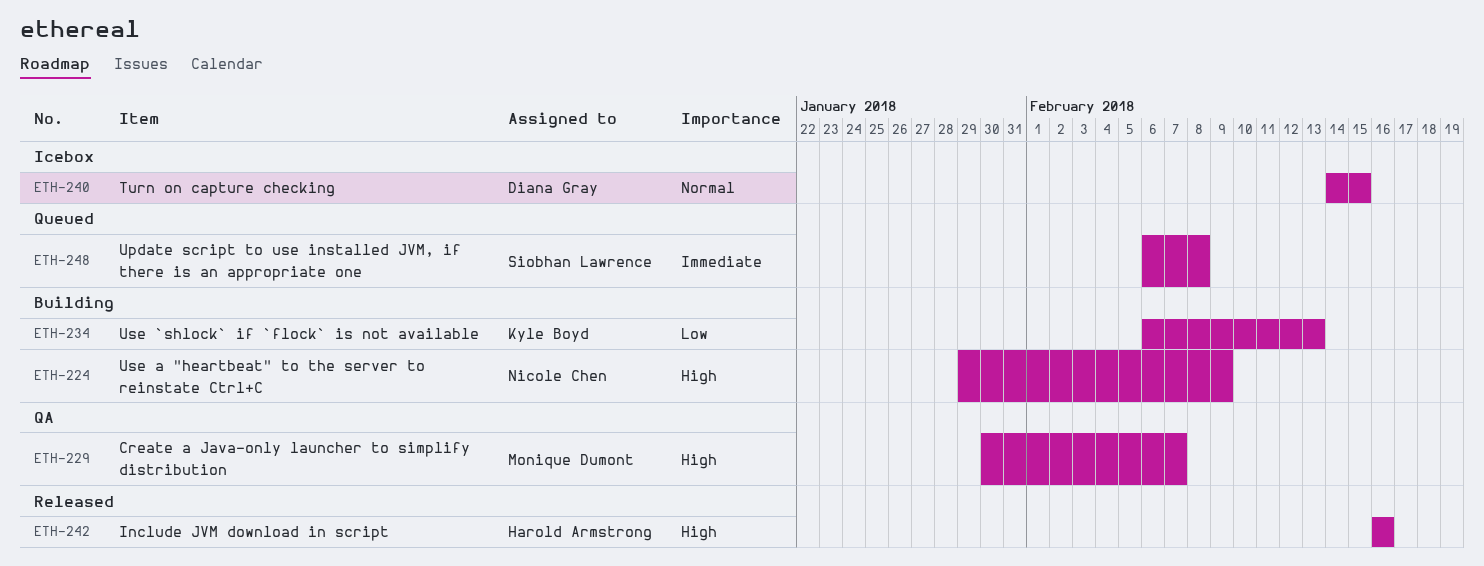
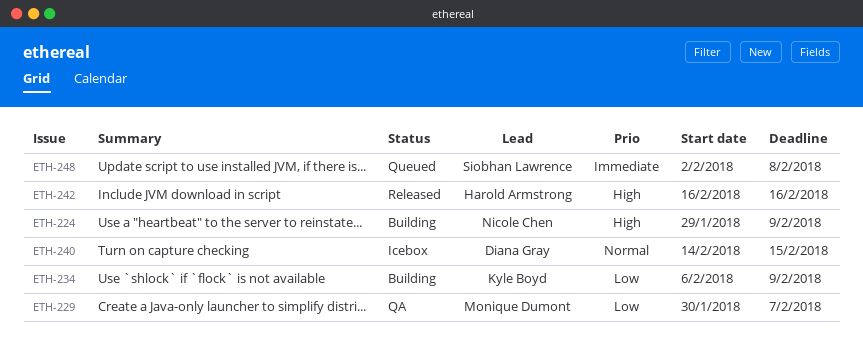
ETH-229, priority: High -> Low
ETH-234, due: Feb 13 -> Feb 9
ETH-248, start: Feb 6 -> Feb 2

